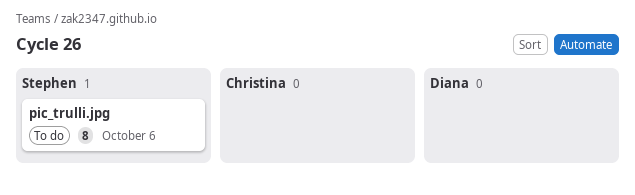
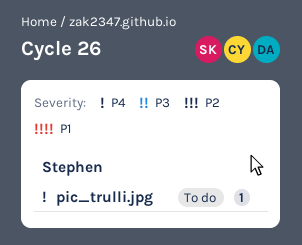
pic_trulli.jpg, estimate: 8 -> 1

